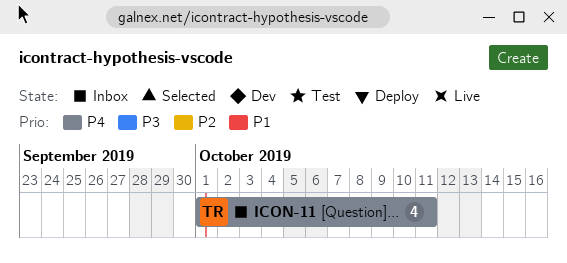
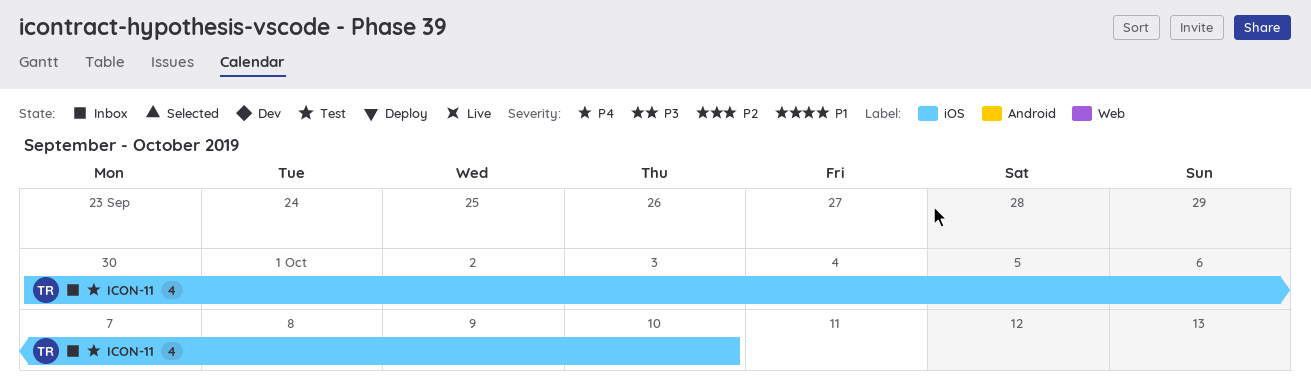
ICON-11, start: Oct 1 -> Sep 30
ICON-11, due: Oct 11 -> Oct 10

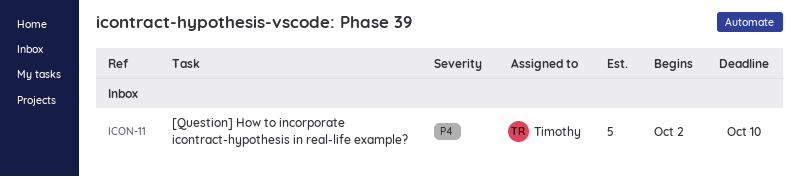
ICON-11, estimate: 4 -> 5
ICON-11, start: Sep 30 -> Oct 2

